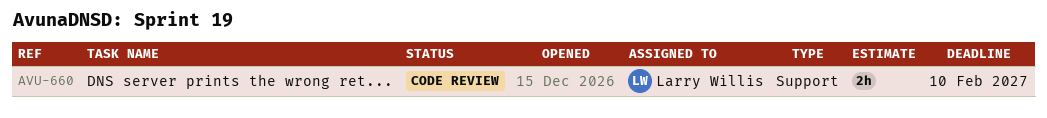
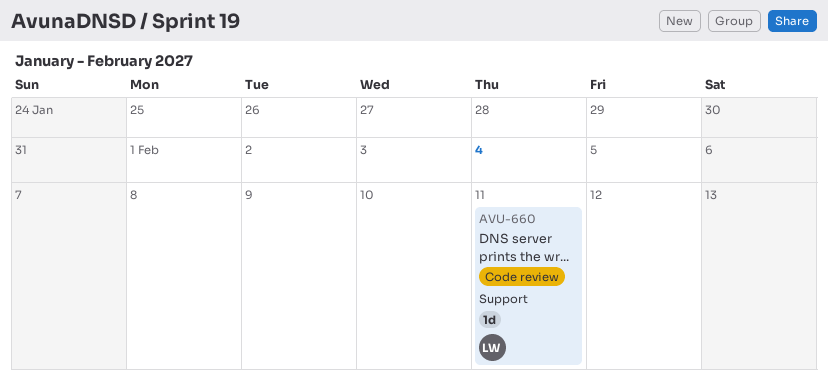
AVU-660, estimate: 2h -> 1d
AVU-660, due: Feb 10 -> Feb 11

